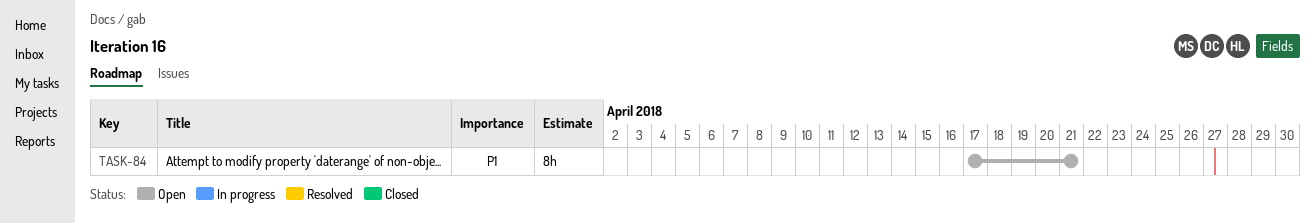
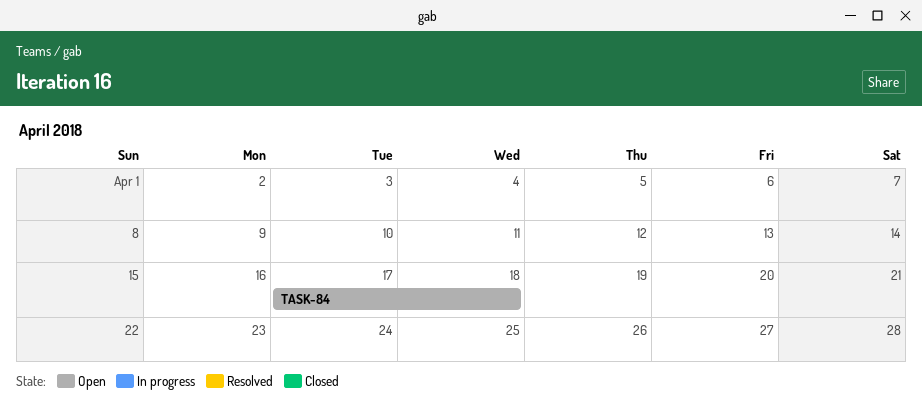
TASK-84, due: Apr 21 -> Apr 18

